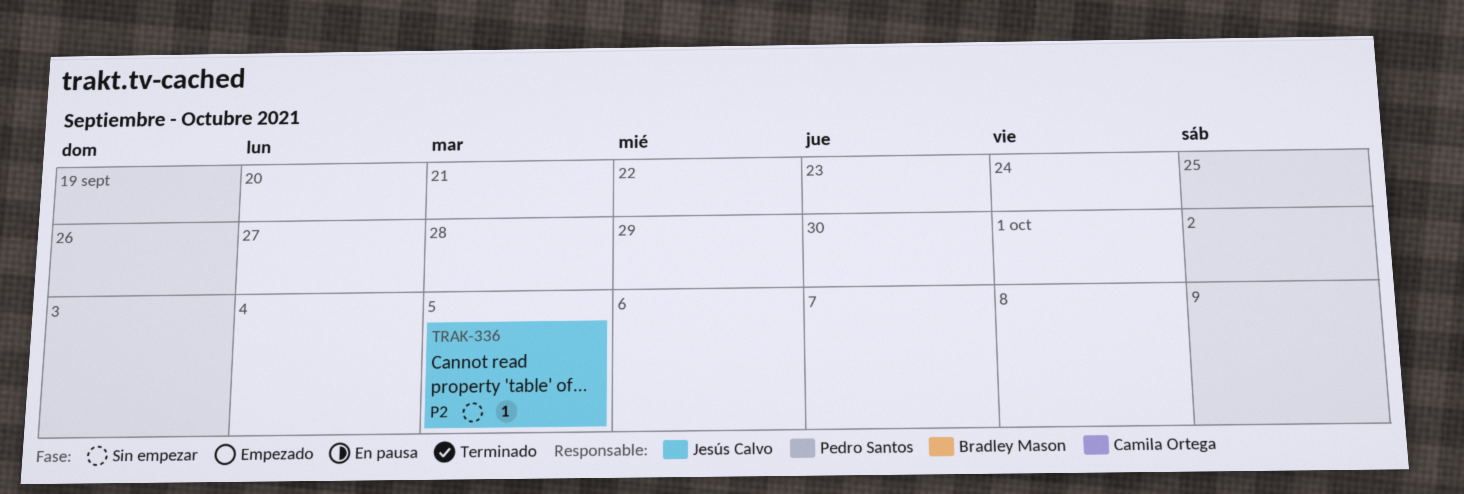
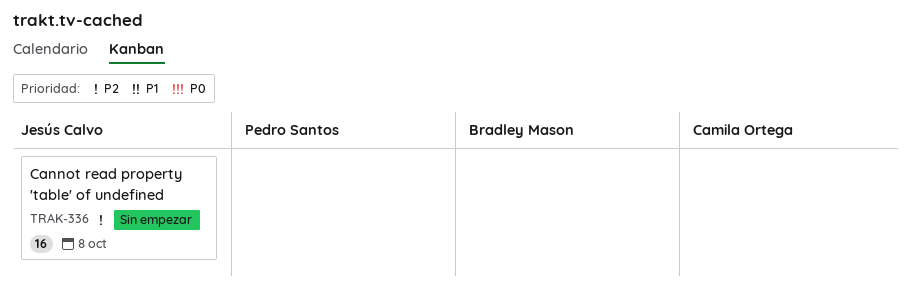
TRAK-336, estimate: 1 -> 16
TRAK-336, due: Oct 5 -> Oct 8

